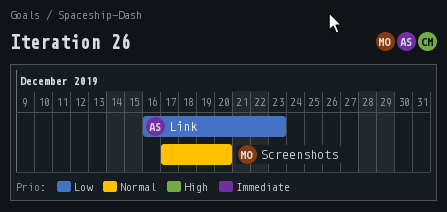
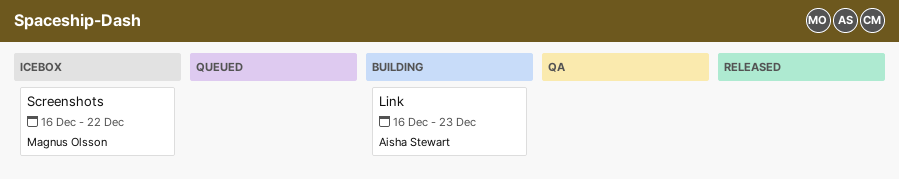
Screenshots, start: Dec 17 -> Dec 16
Screenshots, due: Dec 20 -> Dec 22

